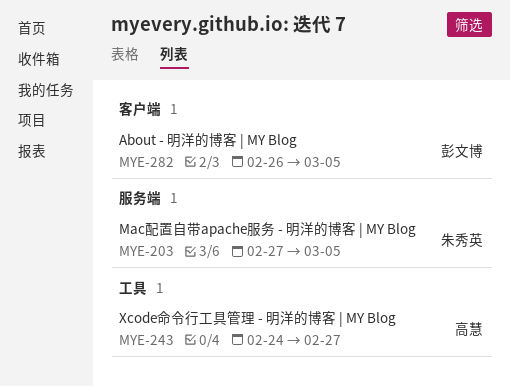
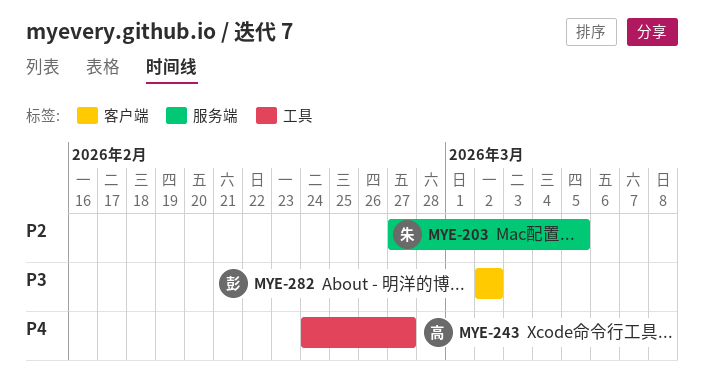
MYE-282, start: Feb 26 -> Mar 2
MYE-282, due: Mar 5 -> Mar 2

